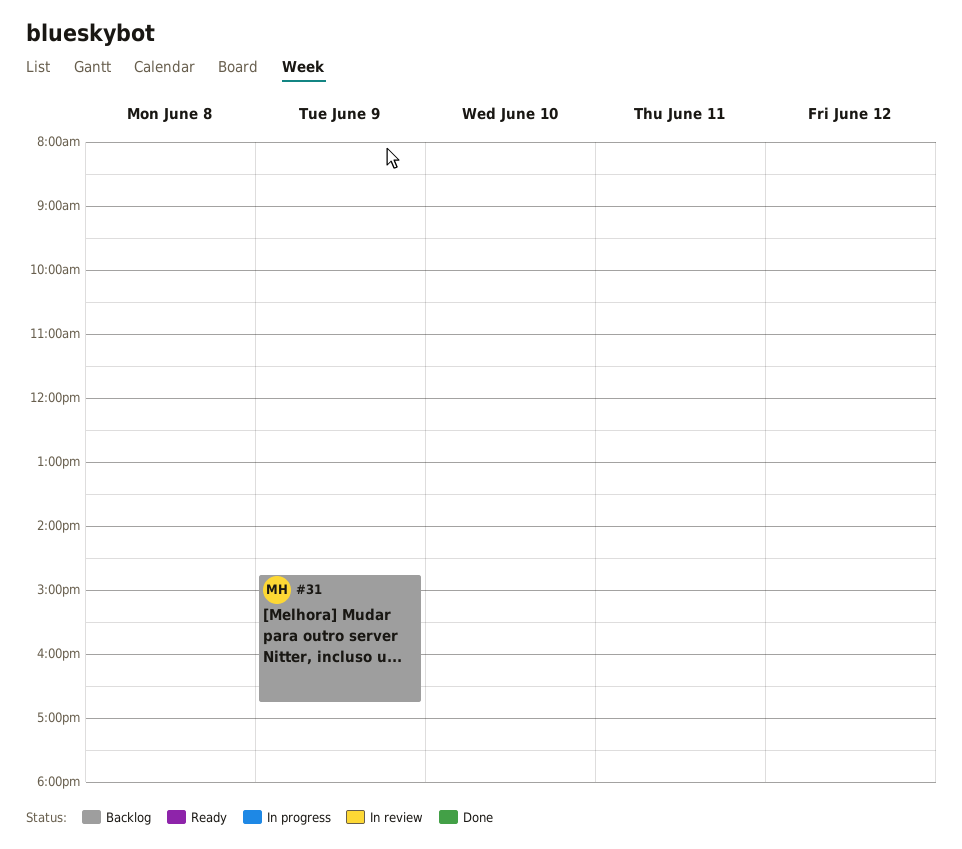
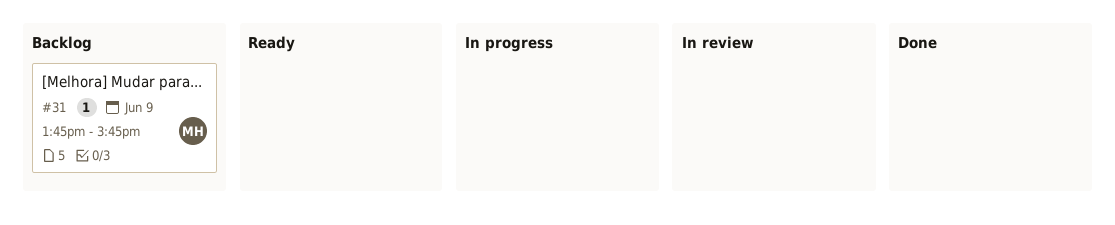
#31, begins: 14:45 -> 13:45
#31, ends: 16:45 -> 15:45

